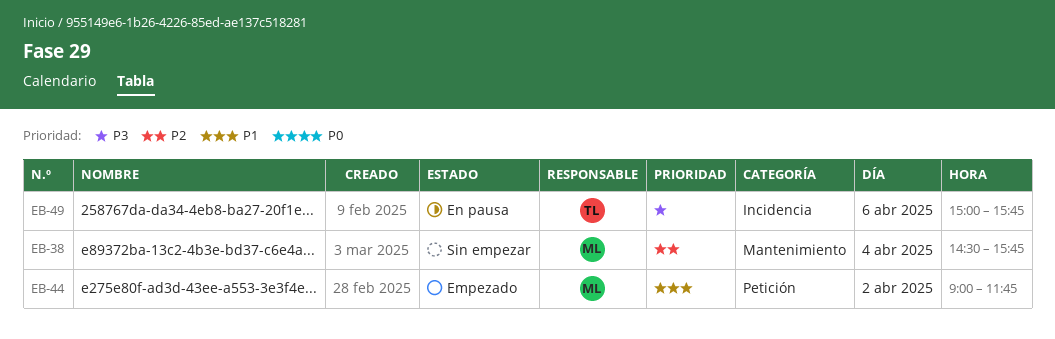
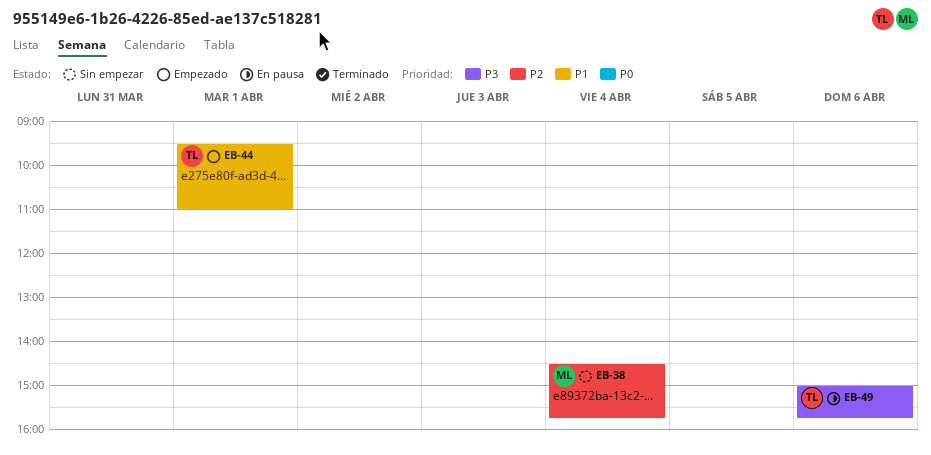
EB-44, owner: ML -> TL
EB-44, day: Apr 2 -> Apr 1
EB-44, begins: 09:00 -> 09:30
EB-44, ends: 11:45 -> 11:00

